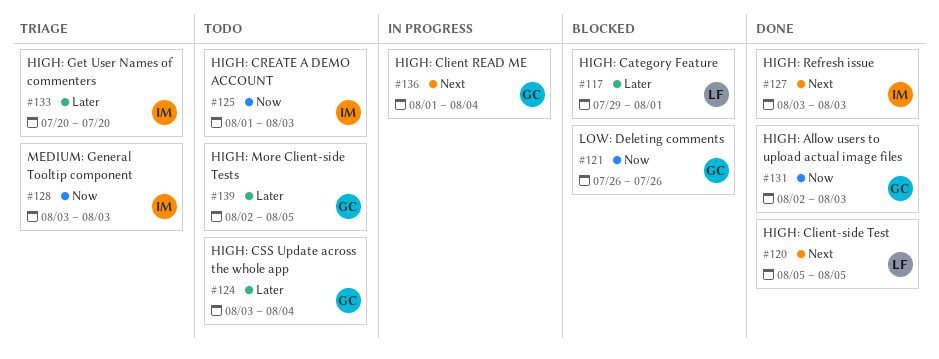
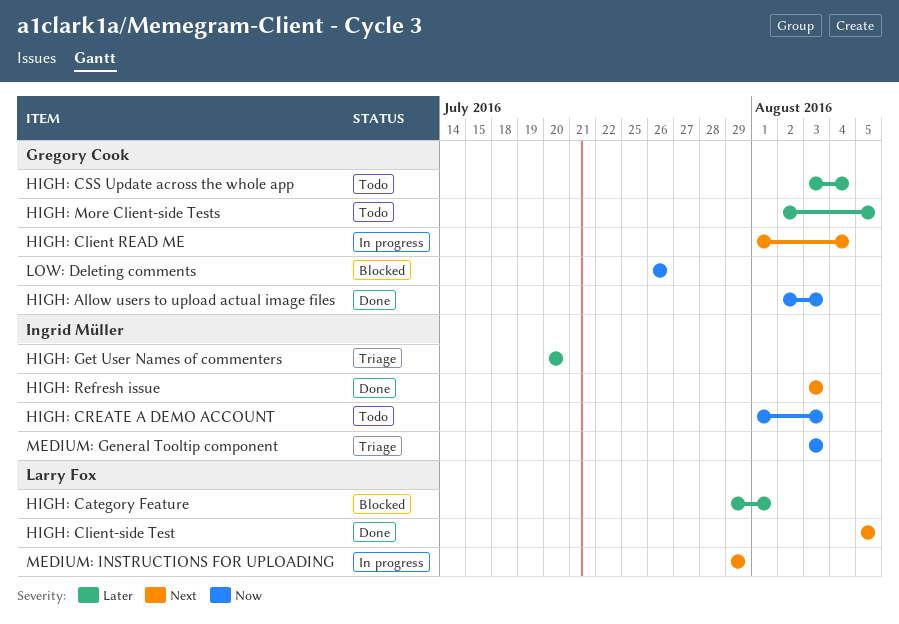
MEDIUM: INSTRUCTIONS FOR UPLOADING: none -> present

